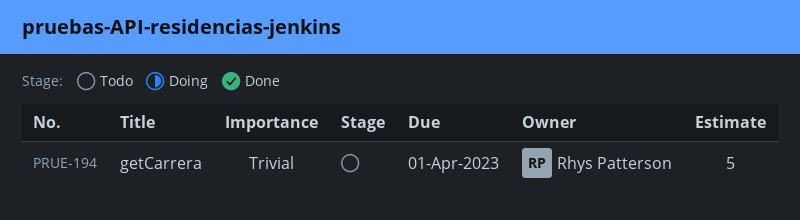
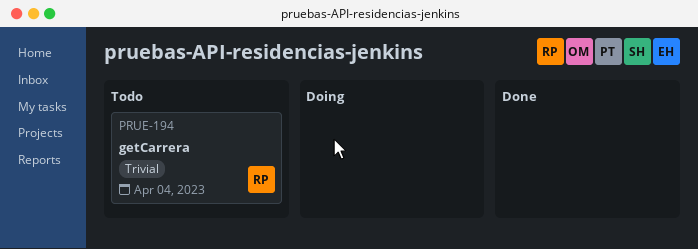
PRUE-194, due: Apr 1 -> Apr 4

